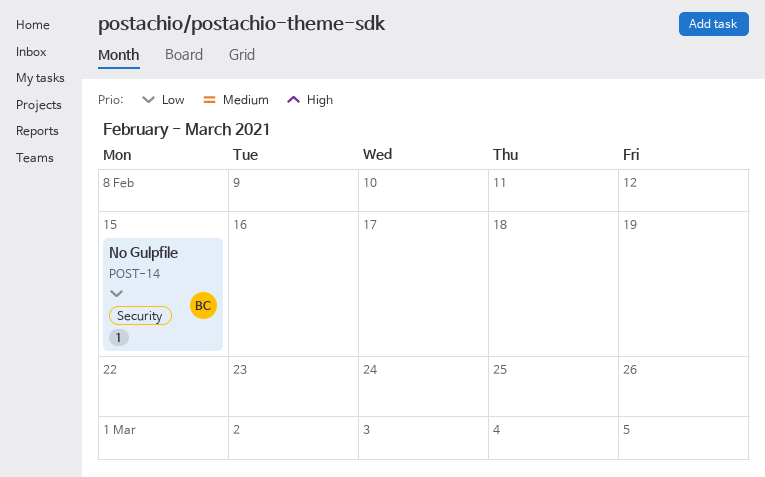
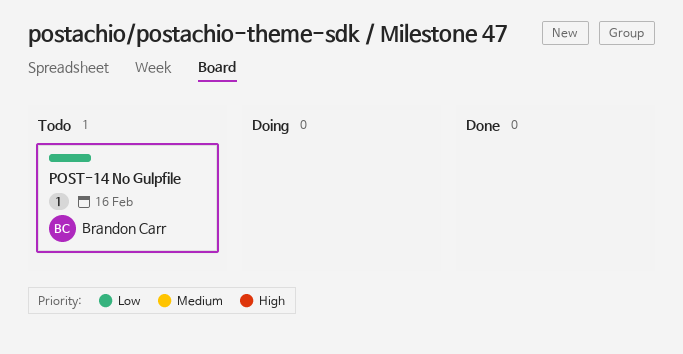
POST-14, due: Feb 15 -> Feb 16

